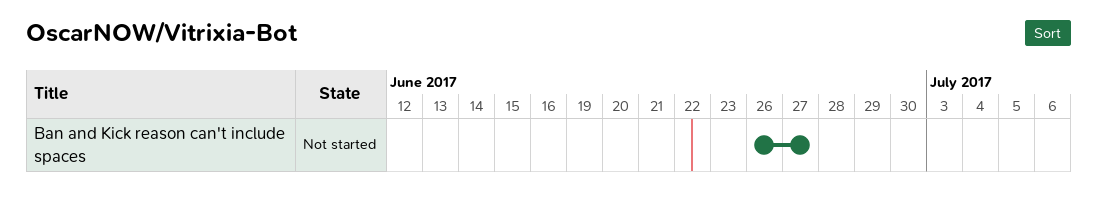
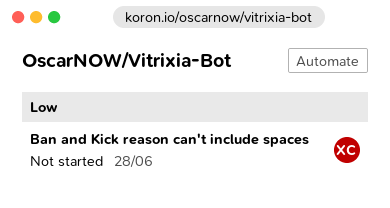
Ban and Kick reason can't include spaces, due: Jun 27 -> Jun 28

